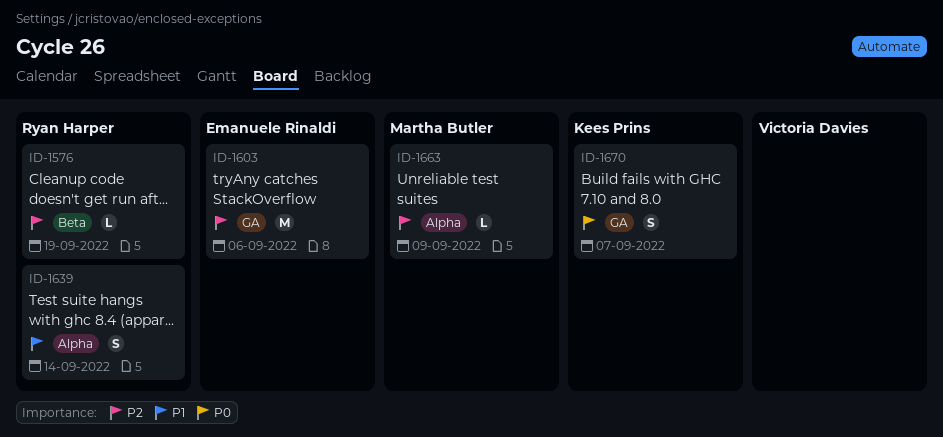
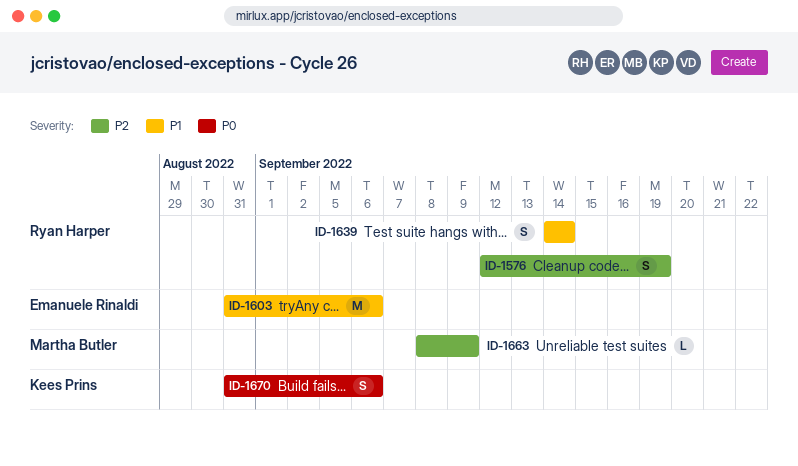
ID-1576, estimate: L -> S
ID-1603, priority: P2 -> P1
ID-1670, due: Sep 7 -> Sep 6

